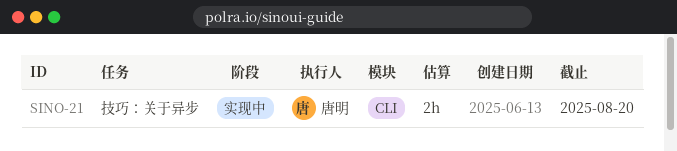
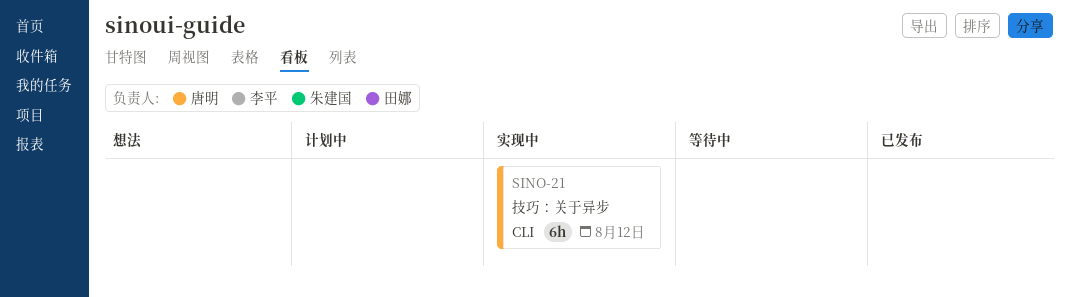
SINO-21, estimate: 2h -> 6h
SINO-21, due: Aug 20 -> Aug 12

